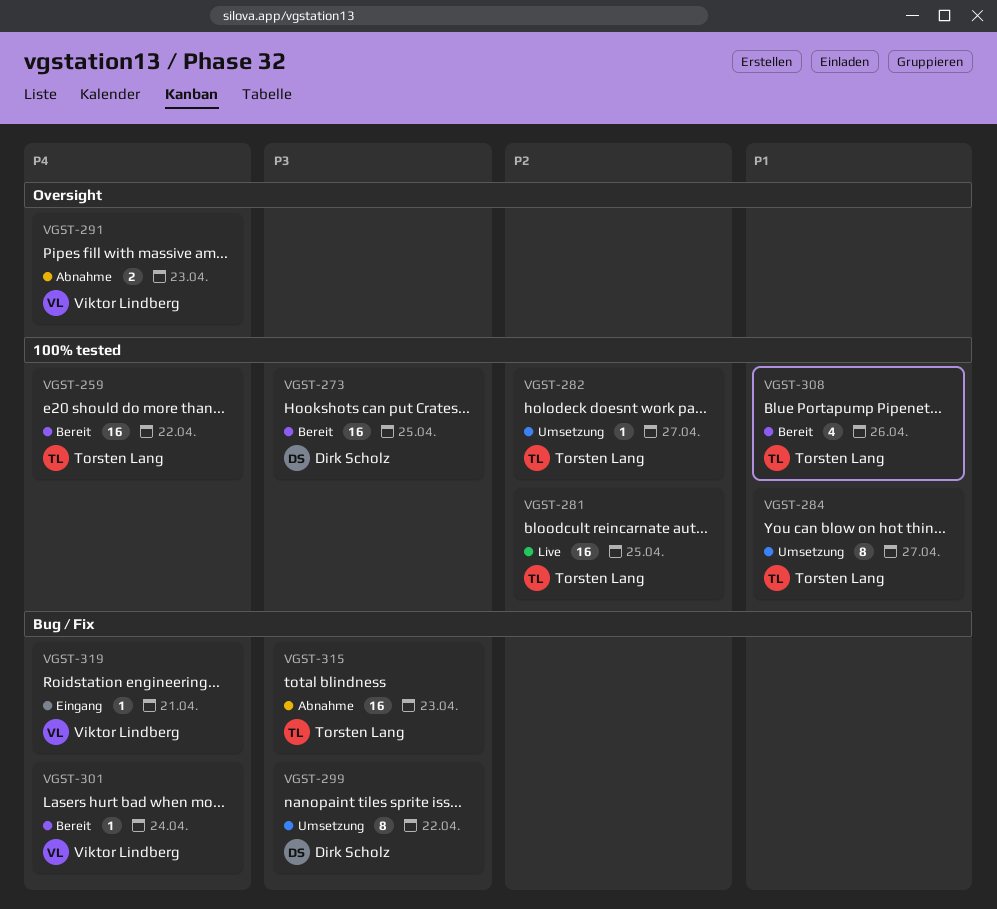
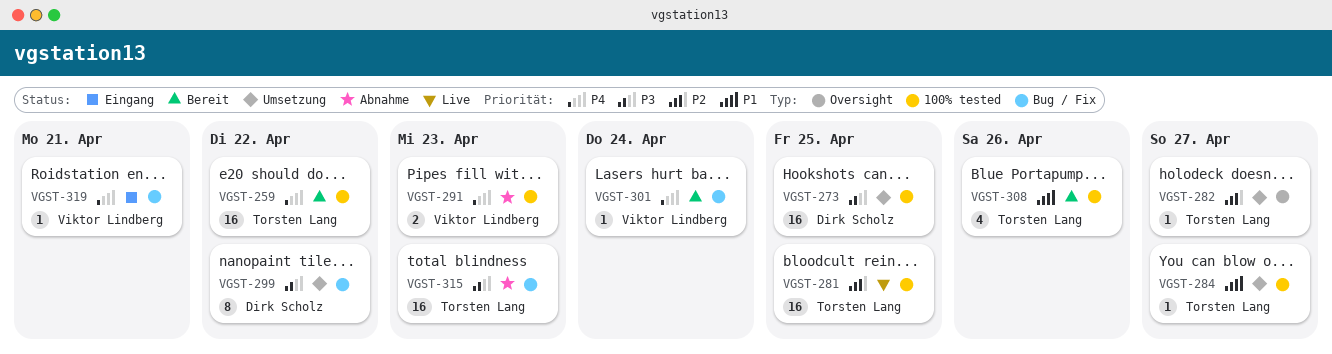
VGST-273, status: Bereit -> Umsetzung
VGST-282, label: 100% tested -> Oversight
VGST-284, estimate: 8 -> 1
VGST-291, label: Oversight -> 100% tested

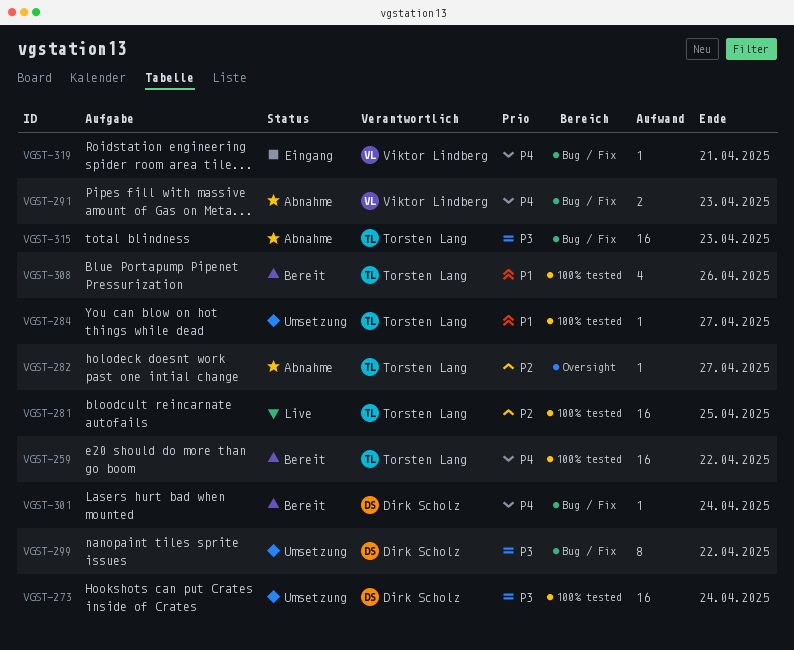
VGST-273, due: Apr 25 -> Apr 24
VGST-282, status: Umsetzung -> Abnahme
VGST-291, label: 100% tested -> Bug / Fix
VGST-301, owner: Viktor Lindberg -> Dirk Scholz

